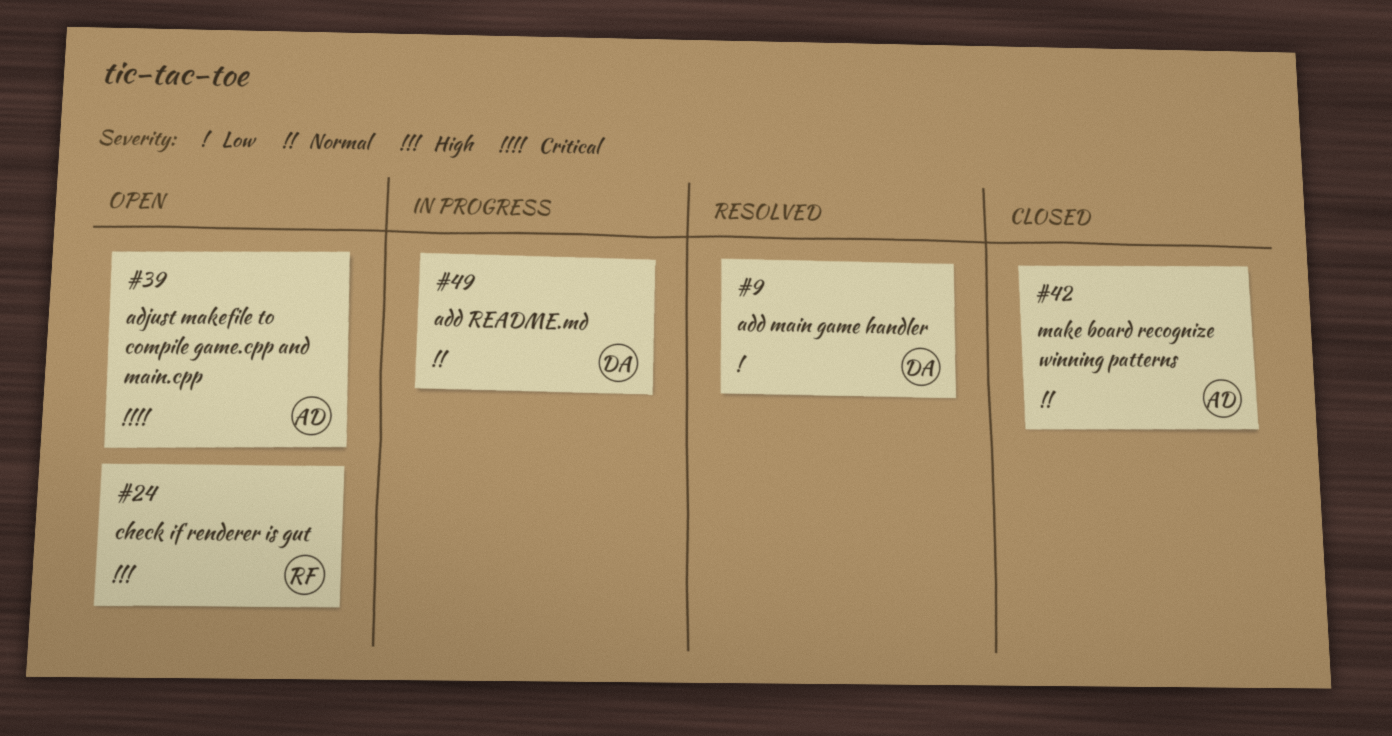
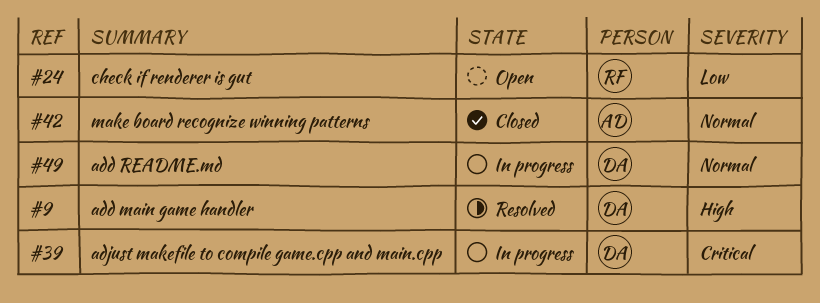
#9, priority: Low -> High
#24, priority: High -> Low
#39, status: Open -> In progress
#39, owner: AD -> DA

